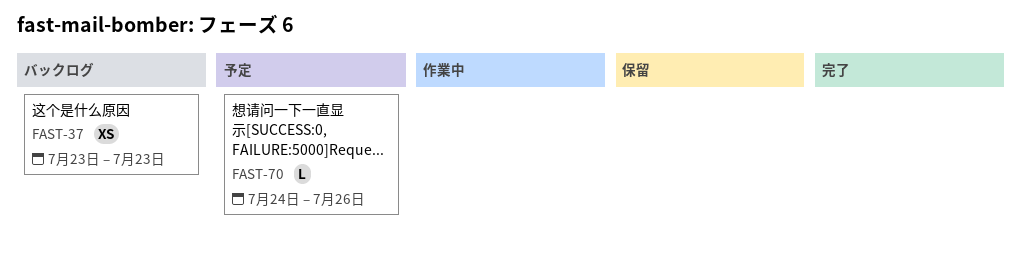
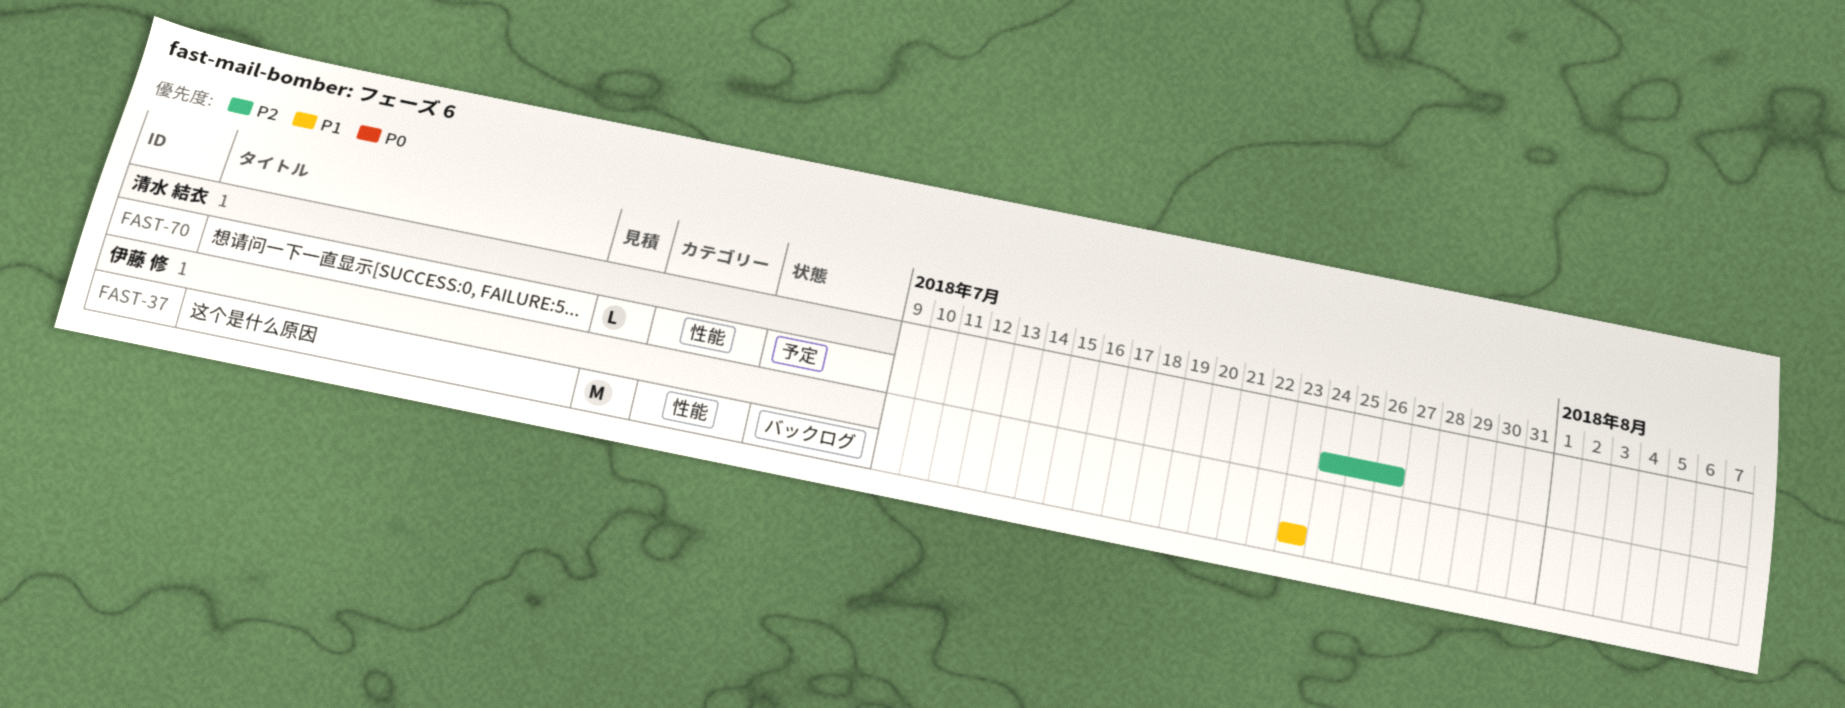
FAST-37, estimate: XS -> M

